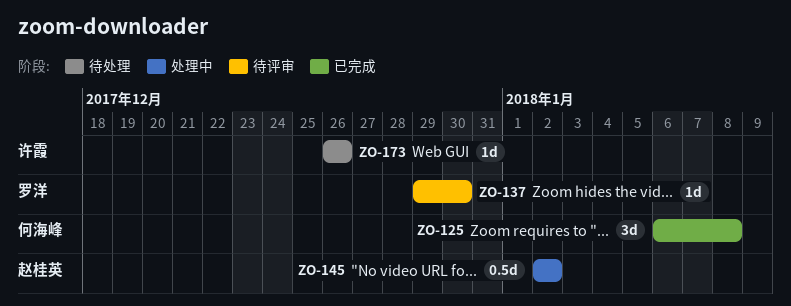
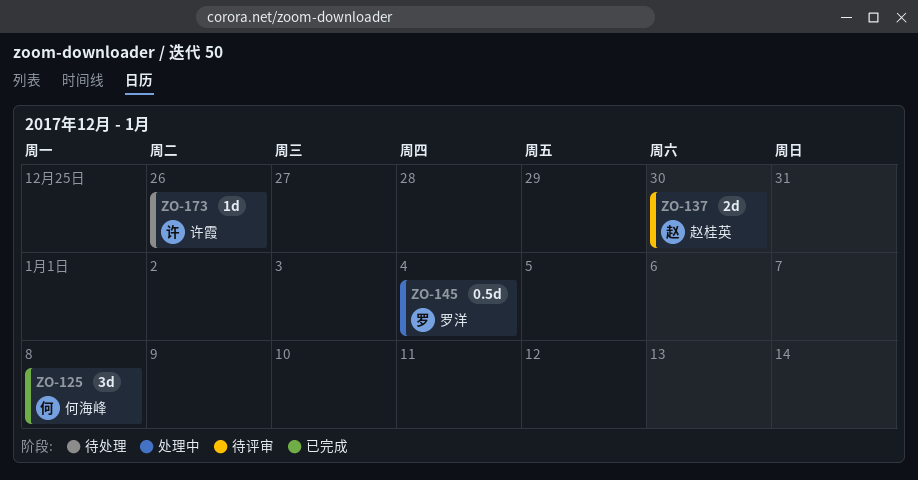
ZO-137, owner: 罗洋 -> 赵桂英
ZO-137, estimate: 1d -> 2d
ZO-145, owner: 赵桂英 -> 罗洋
ZO-145, due: Jan 2 -> Jan 4

